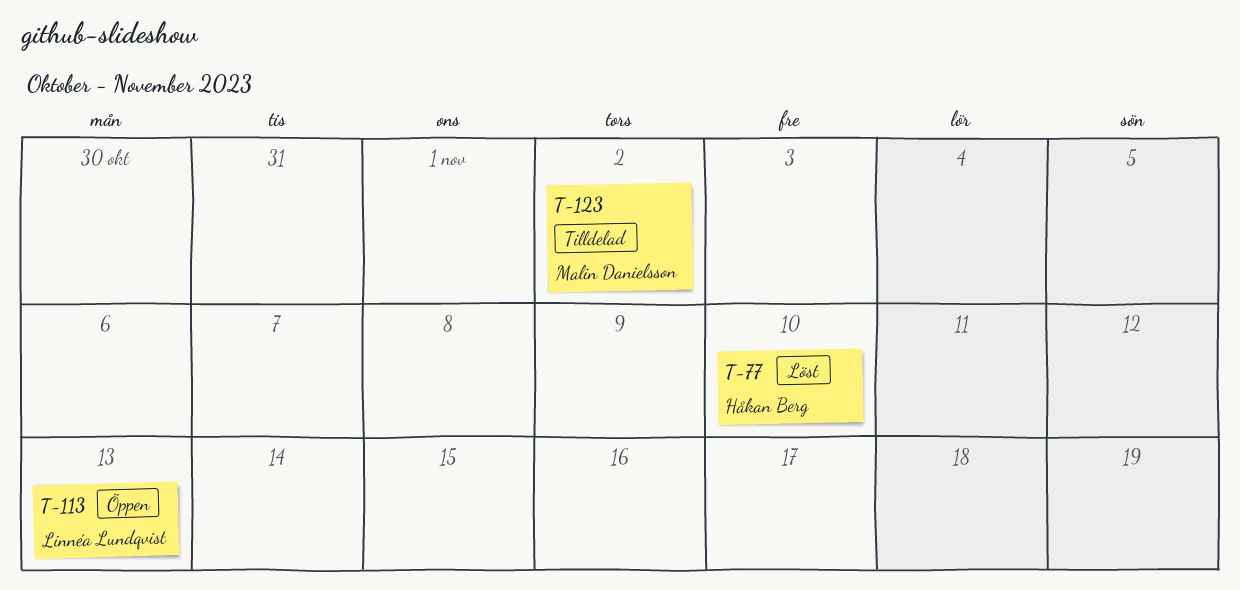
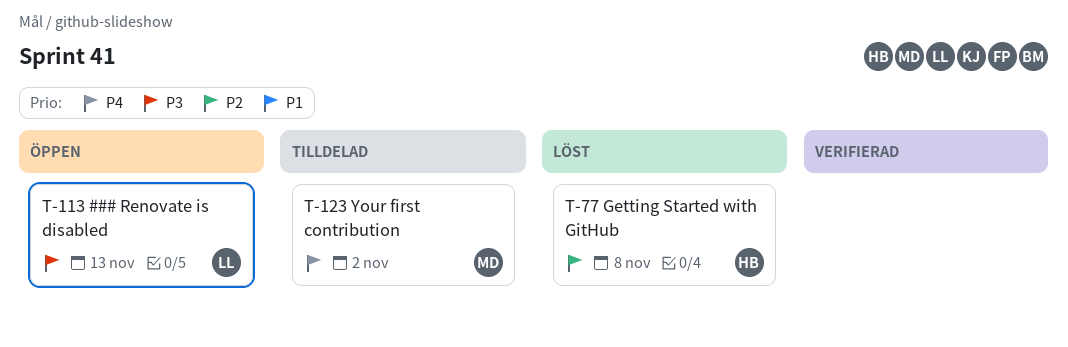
T-77, due: Nov 10 -> Nov 8

